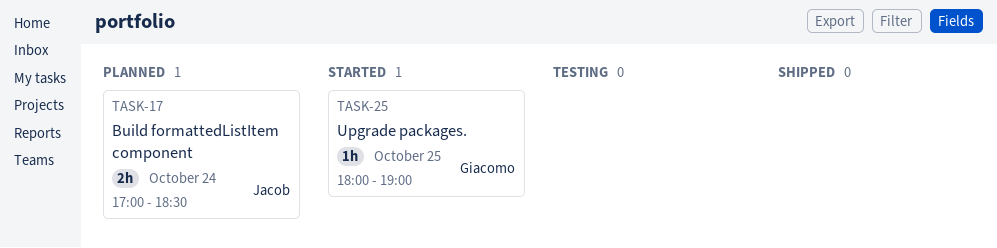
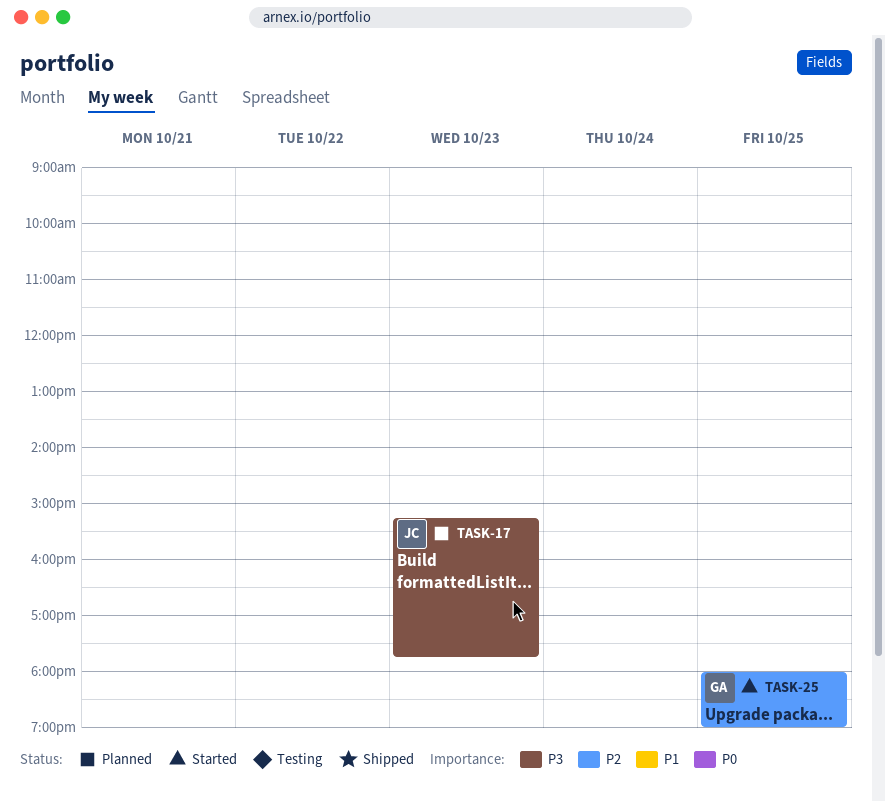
TASK-17, day: Oct 24 -> Oct 23
TASK-17, begins: 17:00 -> 15:15
TASK-17, ends: 18:30 -> 17:45

